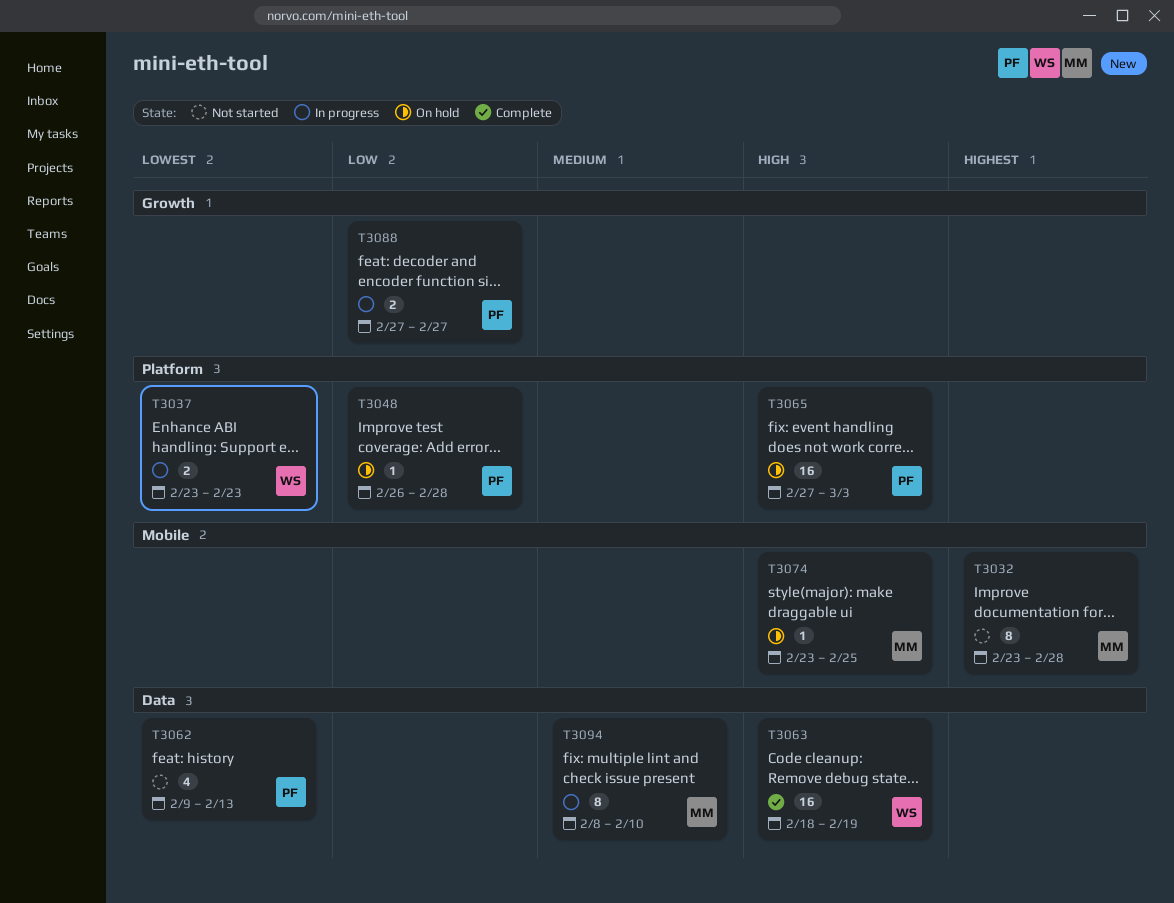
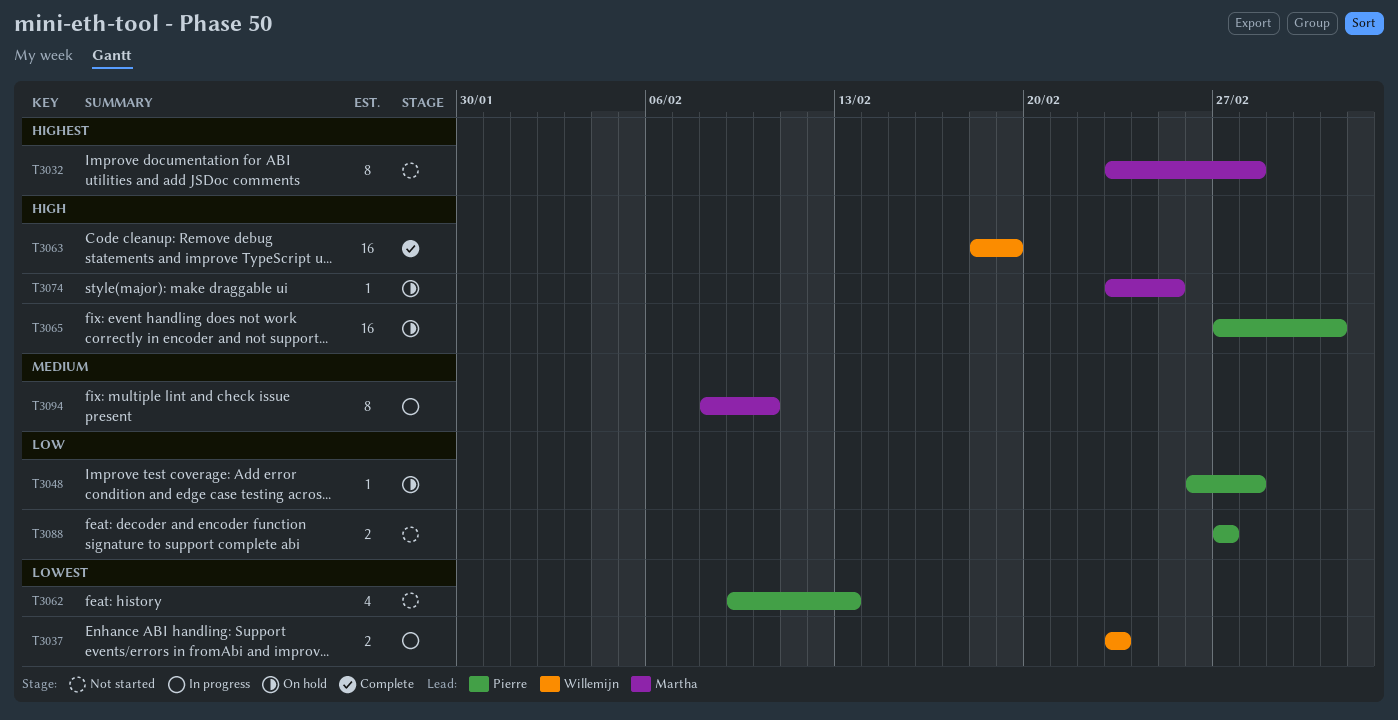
T3088, status: In progress -> Not started

